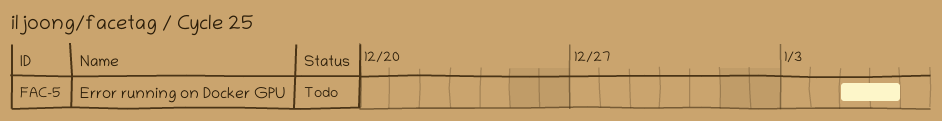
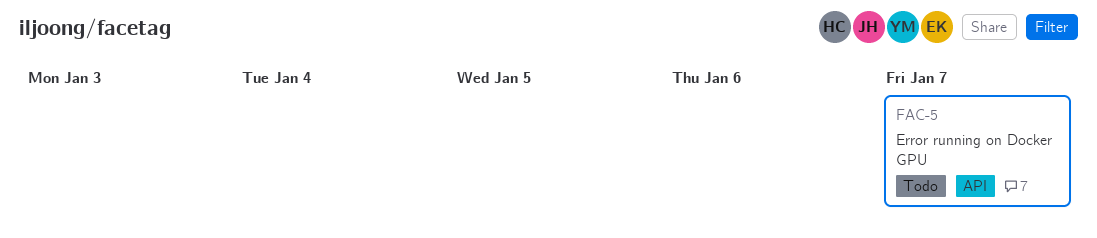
FAC-5, due: Jan 6 -> Jan 7

